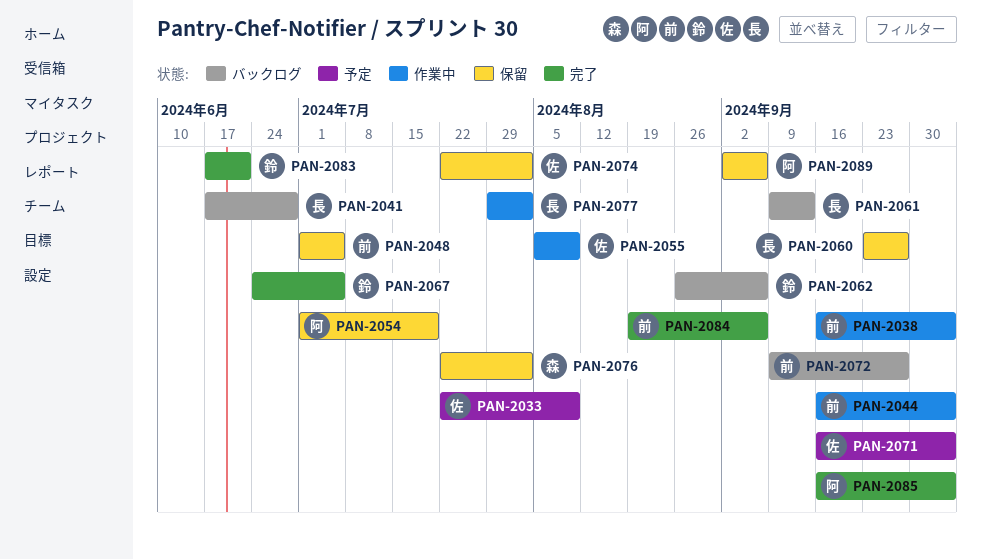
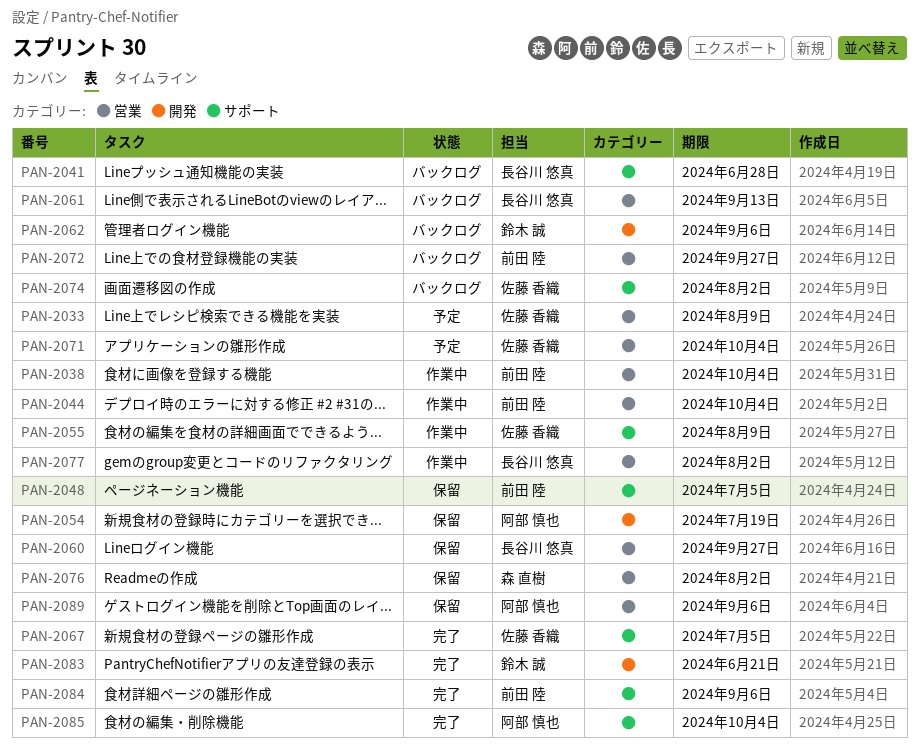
PAN-2067, owner: 鈴木 誠 -> 佐藤 香織
PAN-2074, status: 保留 -> バックログ

